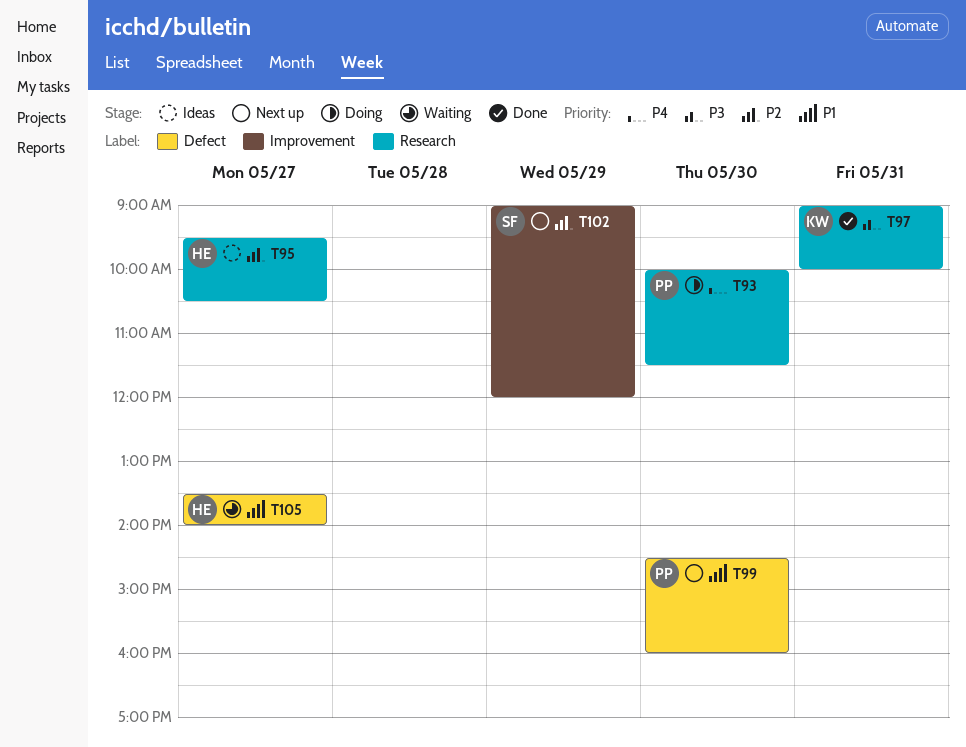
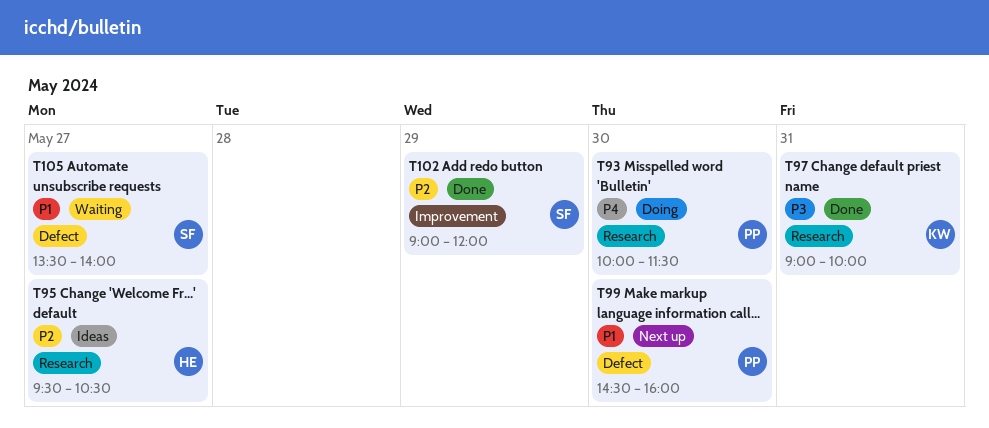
T102, status: Next up -> Done
T105, owner: HE -> SF

